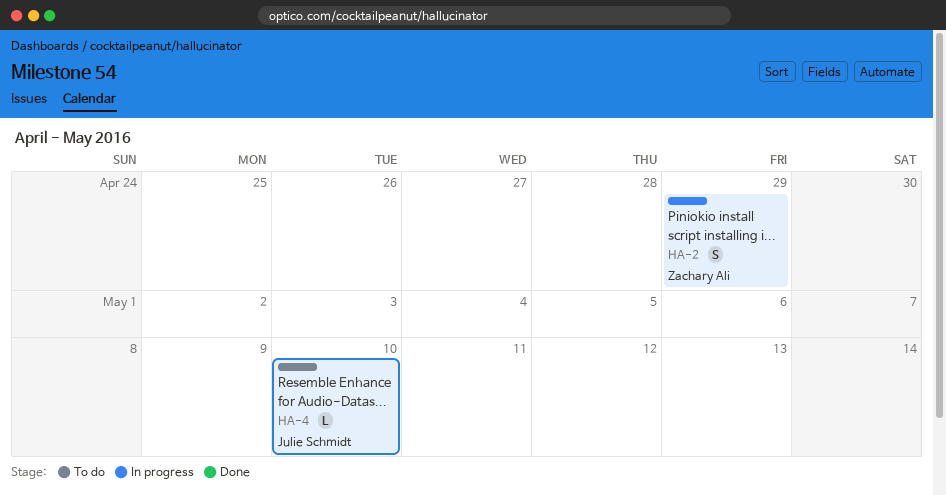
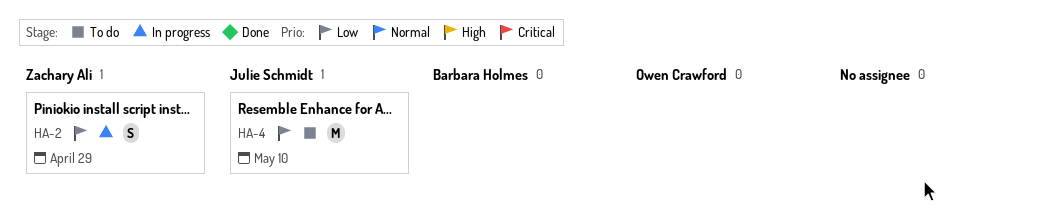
HA-4, estimate: L -> M

